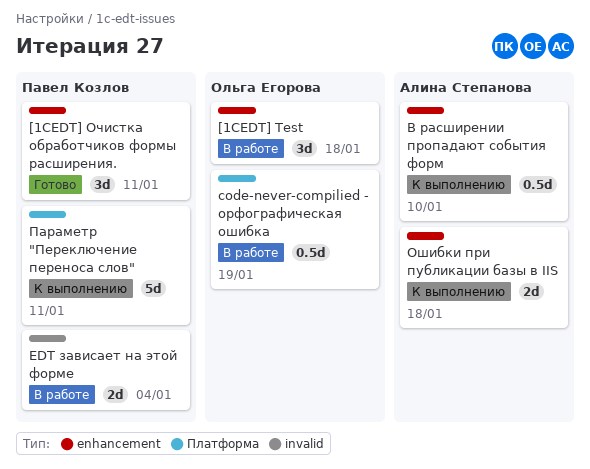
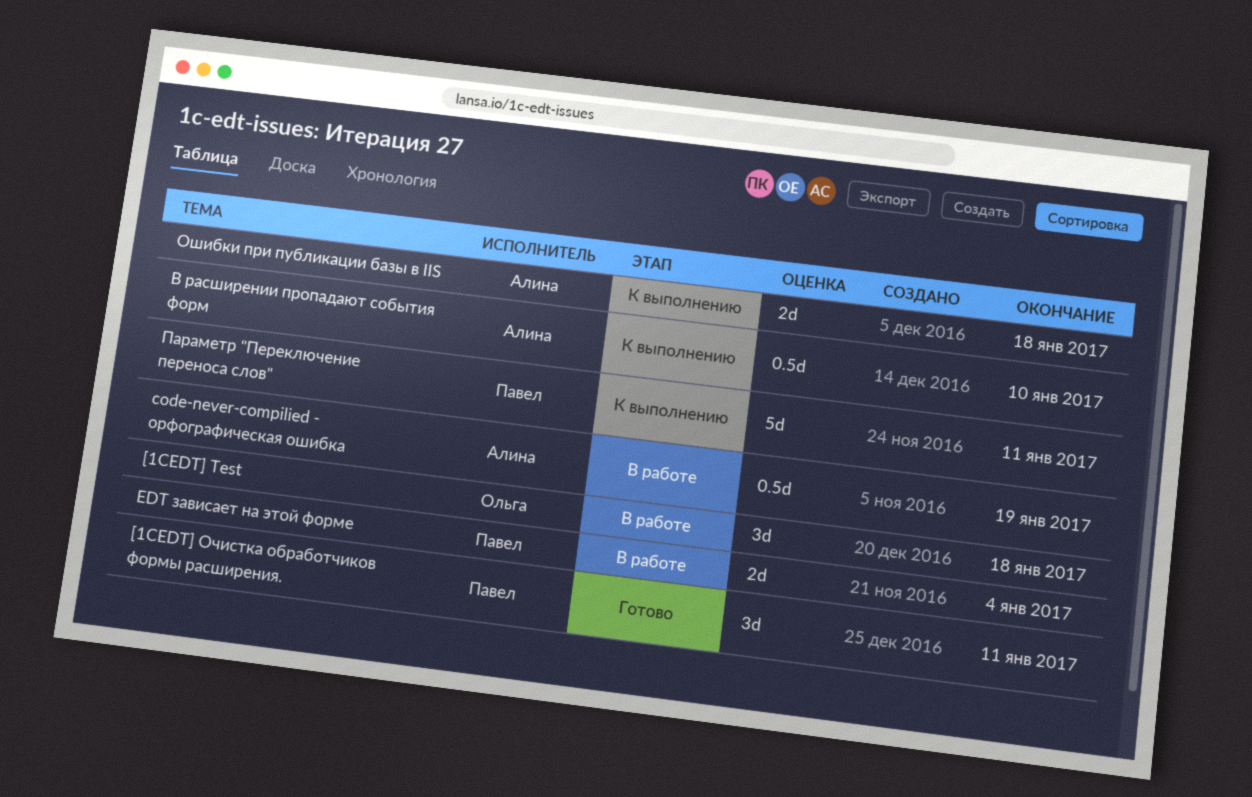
code-never-compilied - орфографическая ошибка, owner: Ольга Егорова -> Алина Степанова

